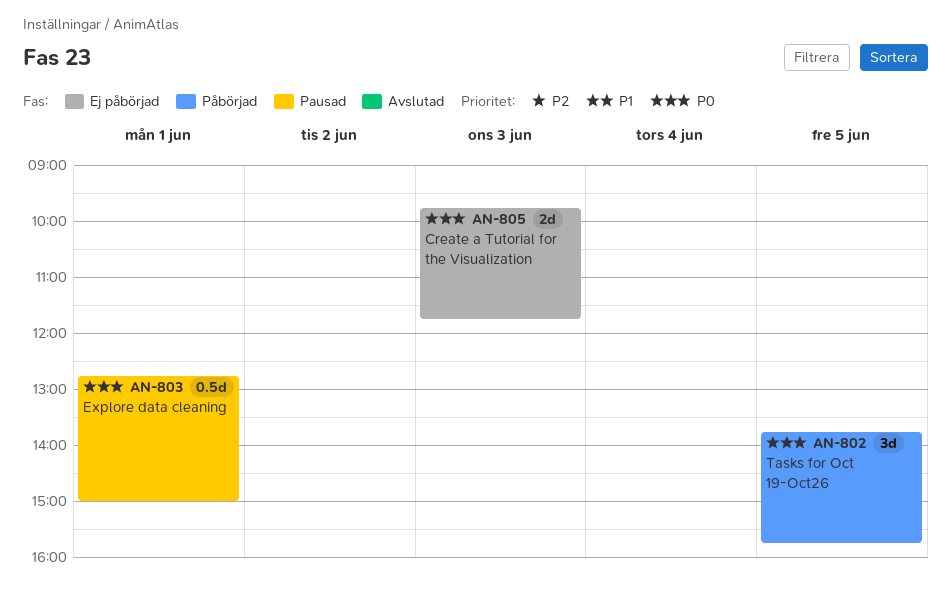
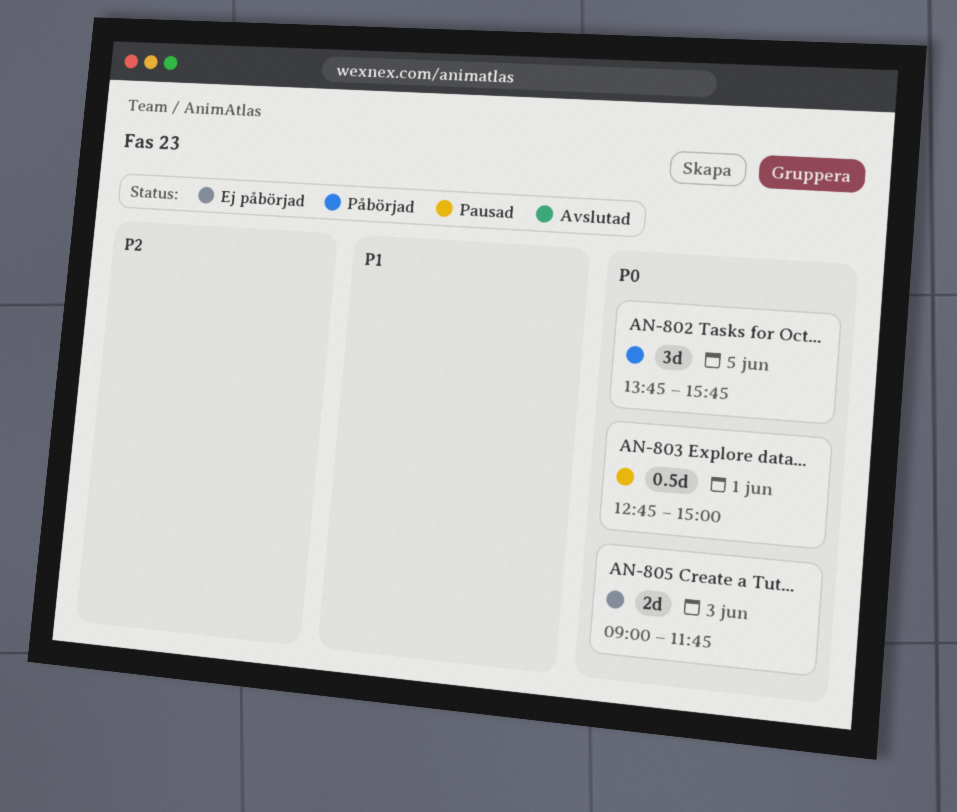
AN-805, begins: 09:45 -> 09:00

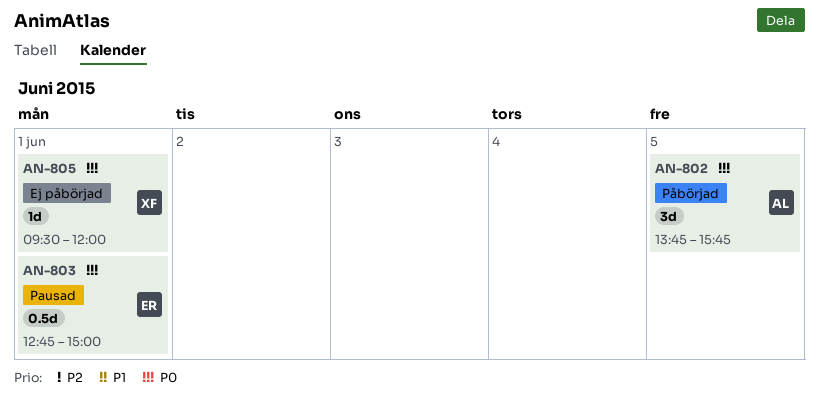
AN-805, estimate: 2d -> 1d
AN-805, day: Jun 3 -> Jun 1
AN-805, begins: 09:00 -> 09:30
AN-805, ends: 11:45 -> 12:00

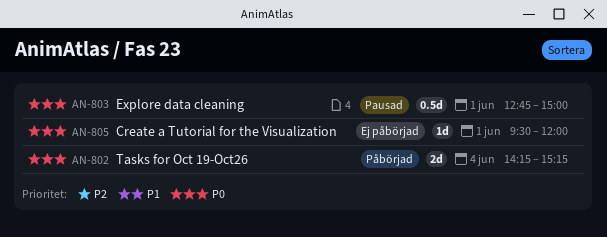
AN-802, estimate: 3d -> 2d
AN-802, day: Jun 5 -> Jun 4
AN-802, begins: 13:45 -> 14:15
AN-802, ends: 15:45 -> 15:15

